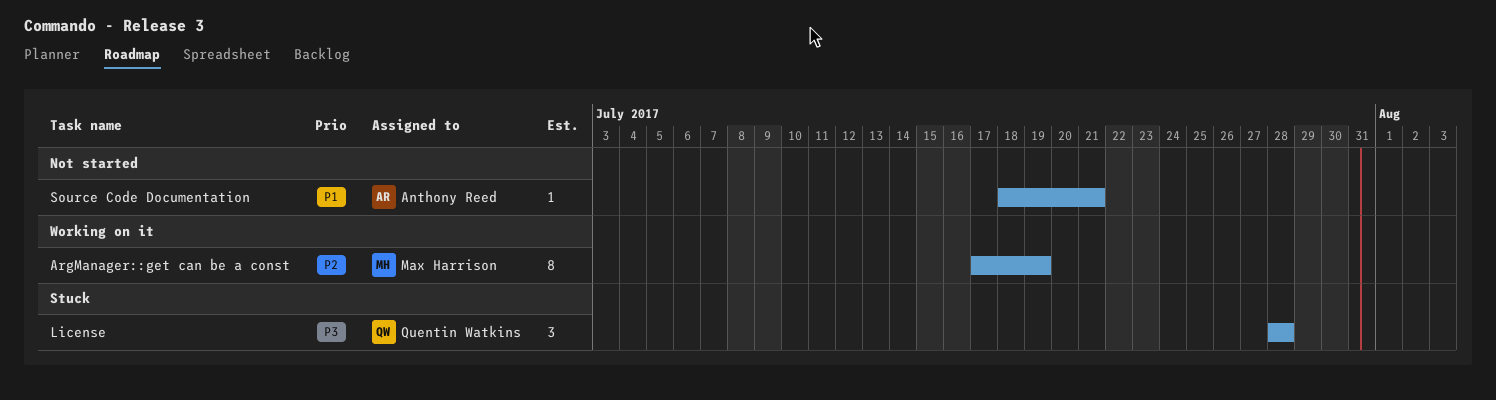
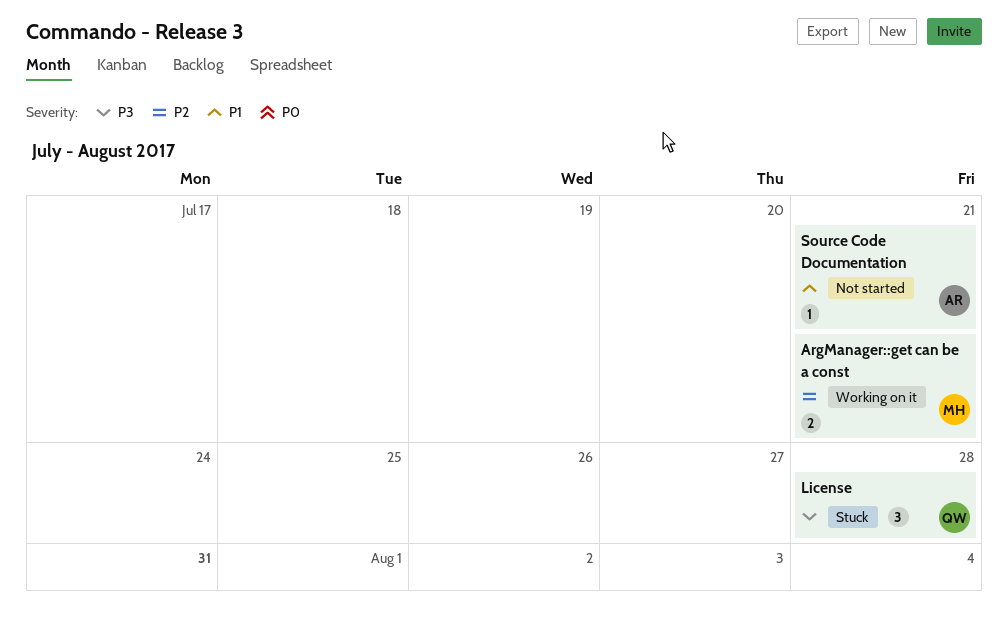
ArgManager::get can be a const, estimate: 8 -> 2
ArgManager::get can be a const, due: Jul 19 -> Jul 21

